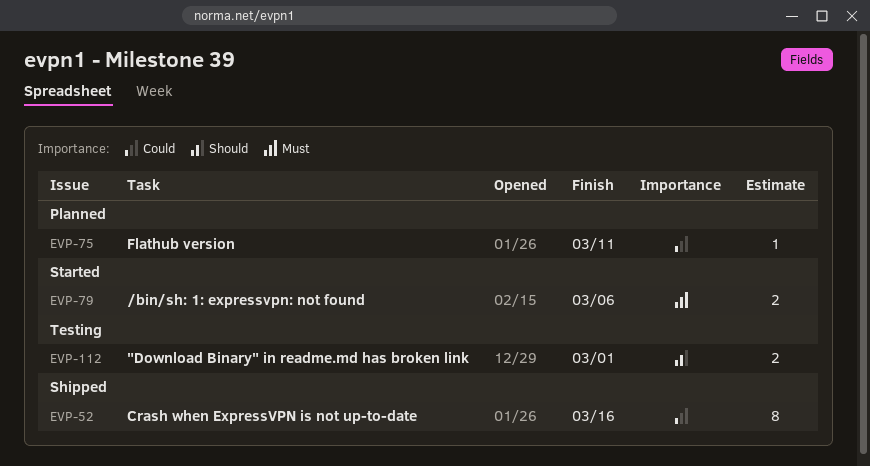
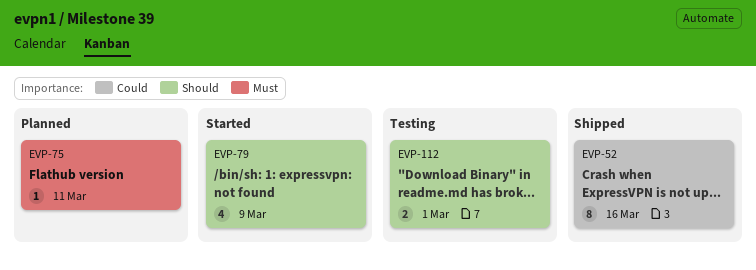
EVP-75, priority: Could -> Must
EVP-79, priority: Must -> Should
EVP-79, estimate: 2 -> 4
EVP-79, due: Mar 6 -> Mar 9

